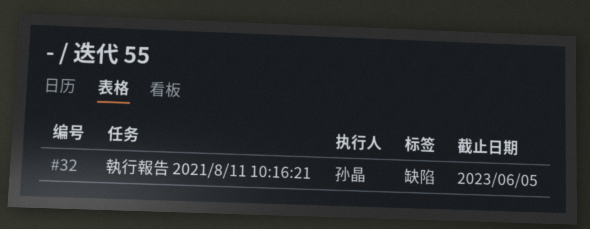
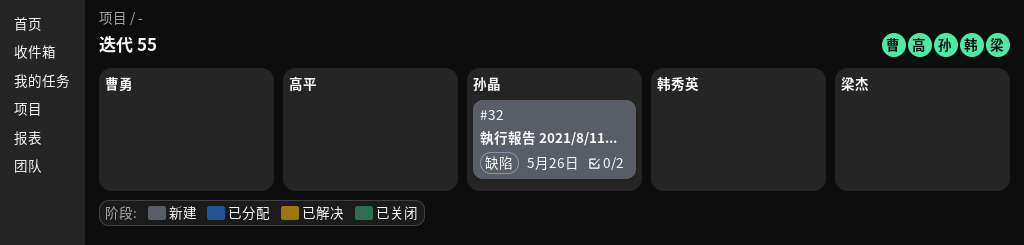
#32, due: Jun 5 -> May 26

